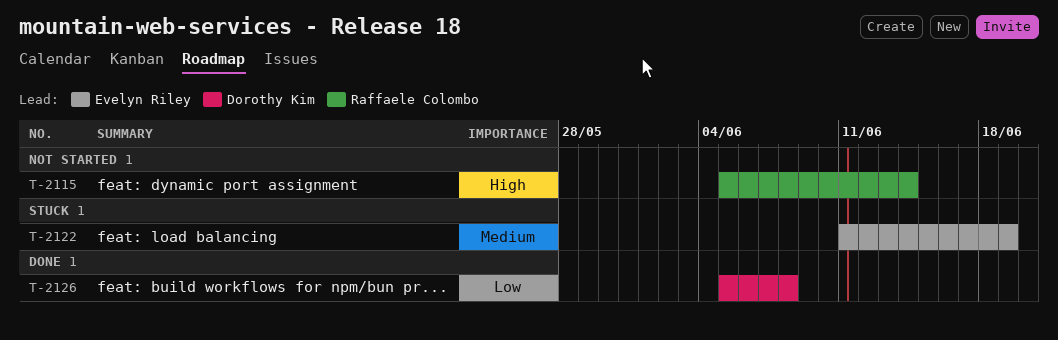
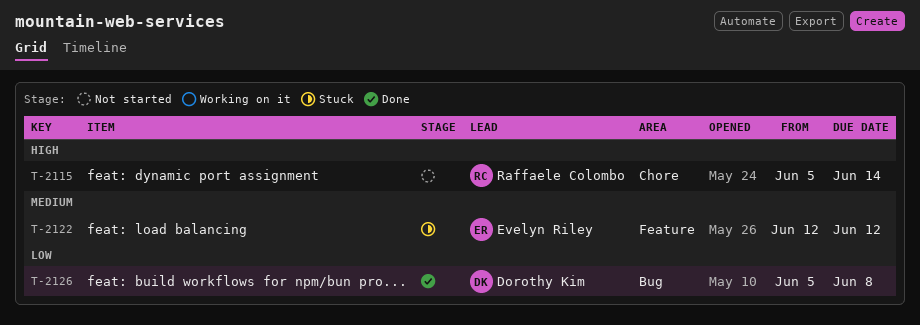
T-2122, start: Jun 11 -> Jun 12
T-2122, due: Jun 19 -> Jun 12

